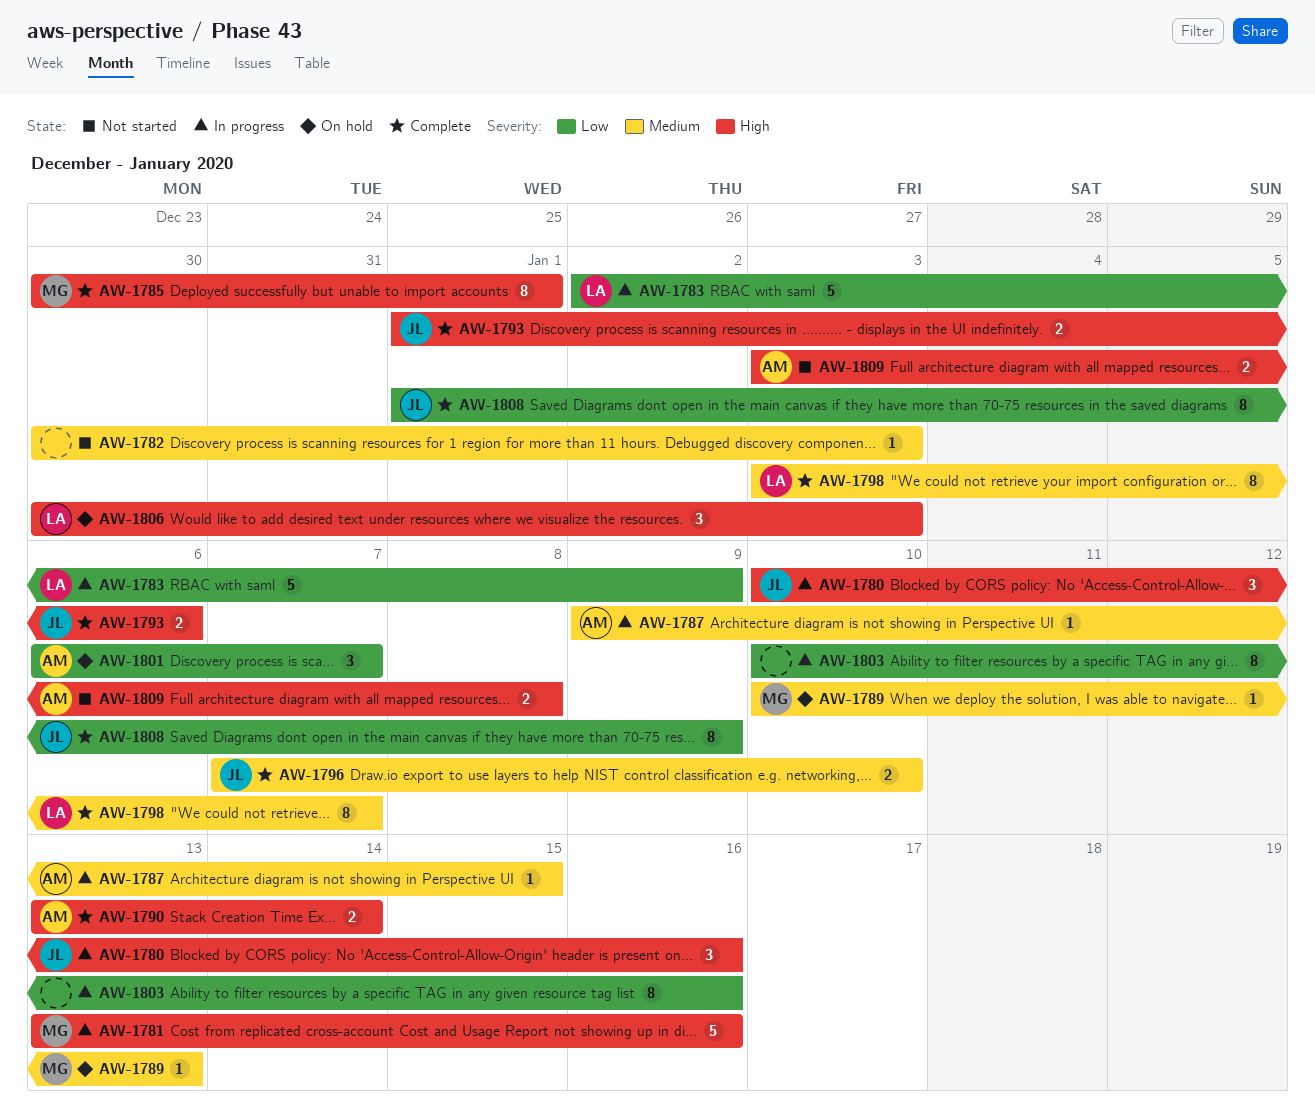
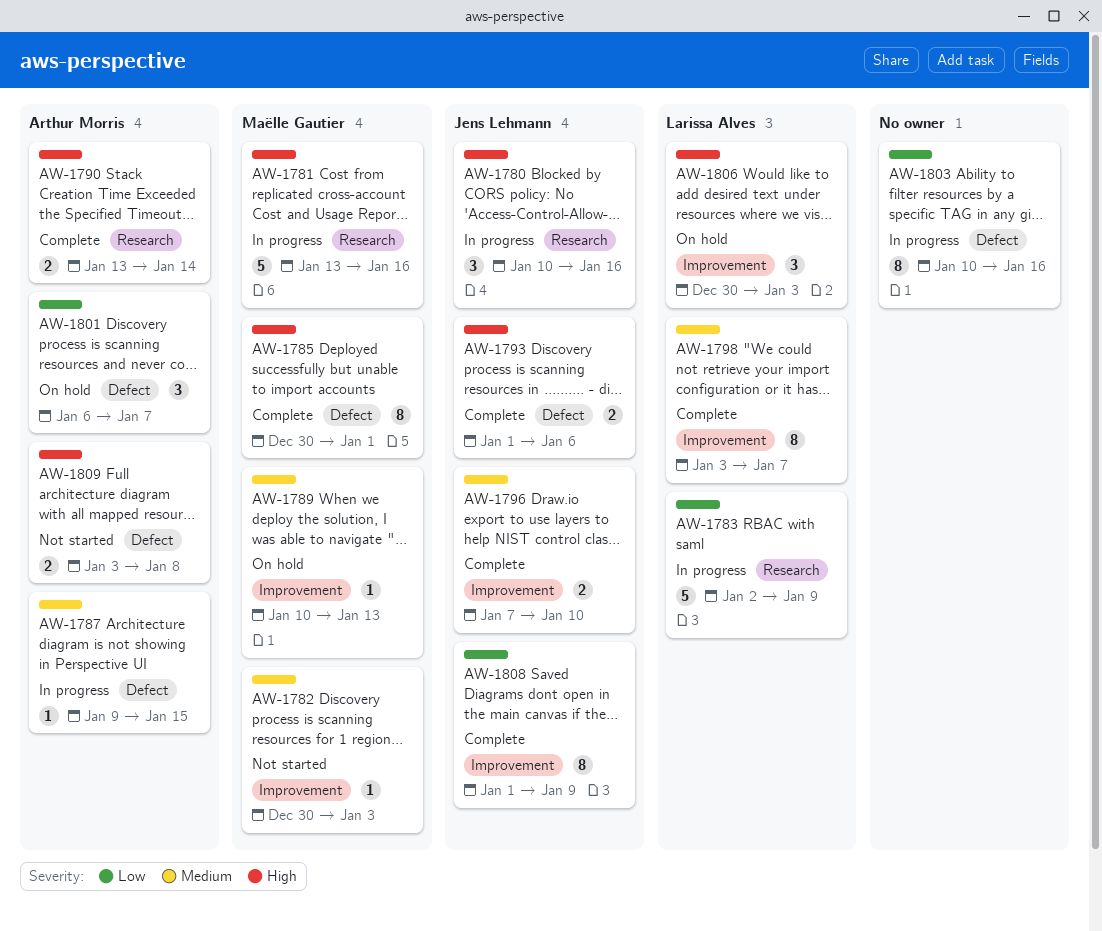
AW-1782, owner: none -> Maëlle Gautier

